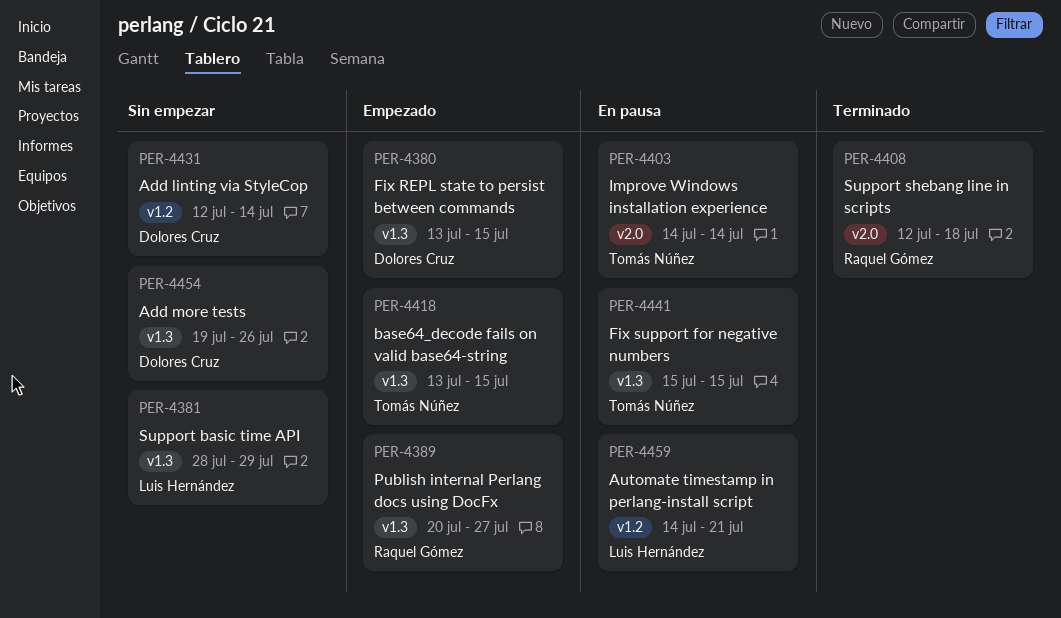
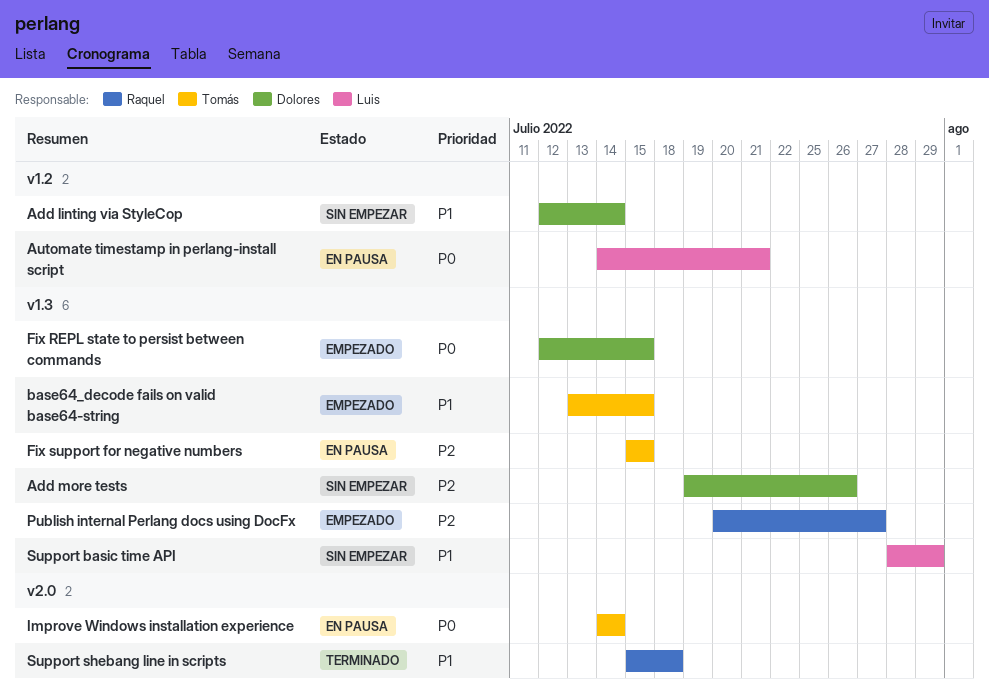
Fix REPL state to persist between commands, start: Jul 13 -> Jul 12
Support shebang line in scripts, start: Jul 12 -> Jul 15

